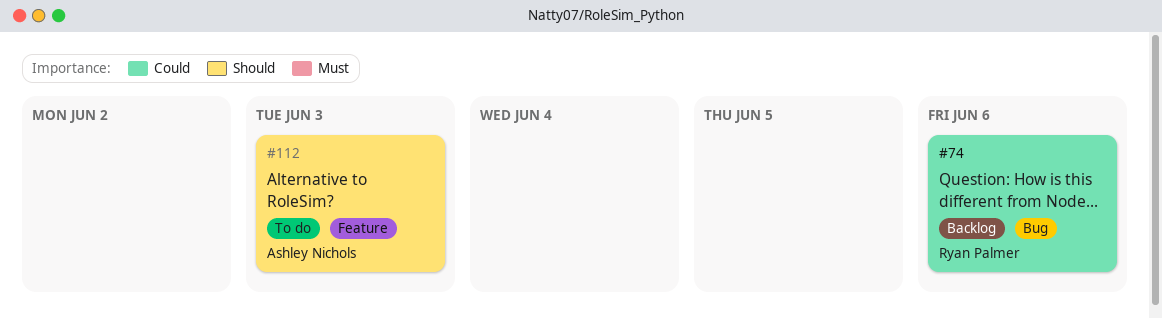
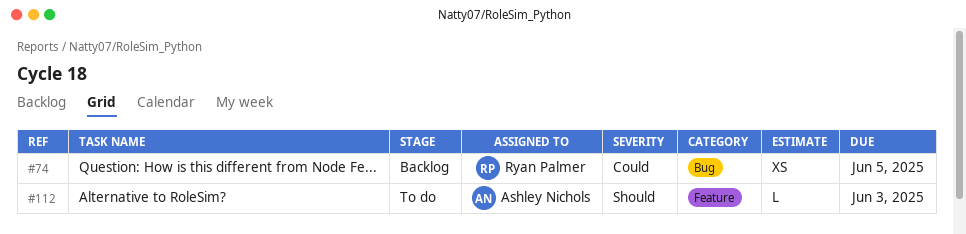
#74, due: Jun 6 -> Jun 5

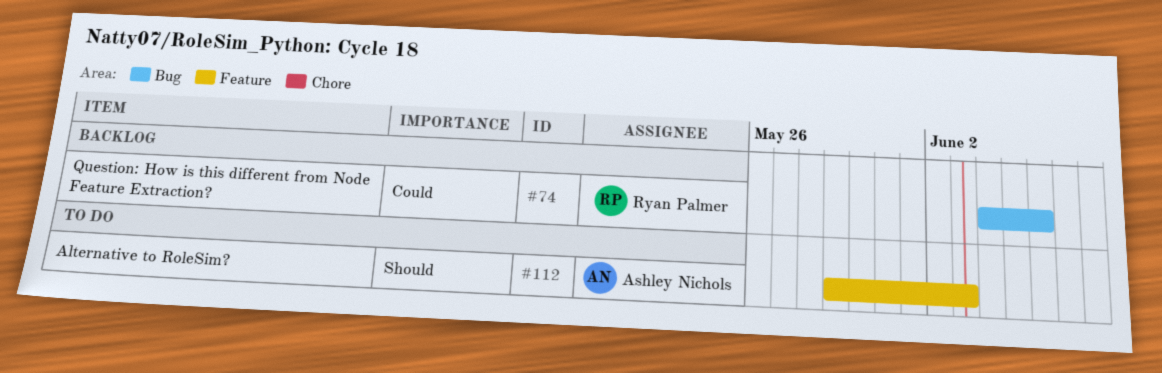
#74, due: Jun 5 -> Jun 6

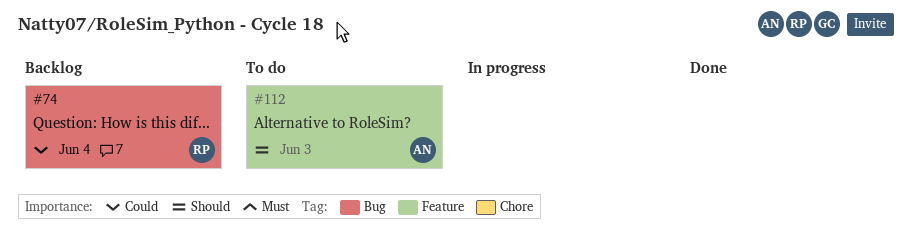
#74, due: Jun 6 -> Jun 4

